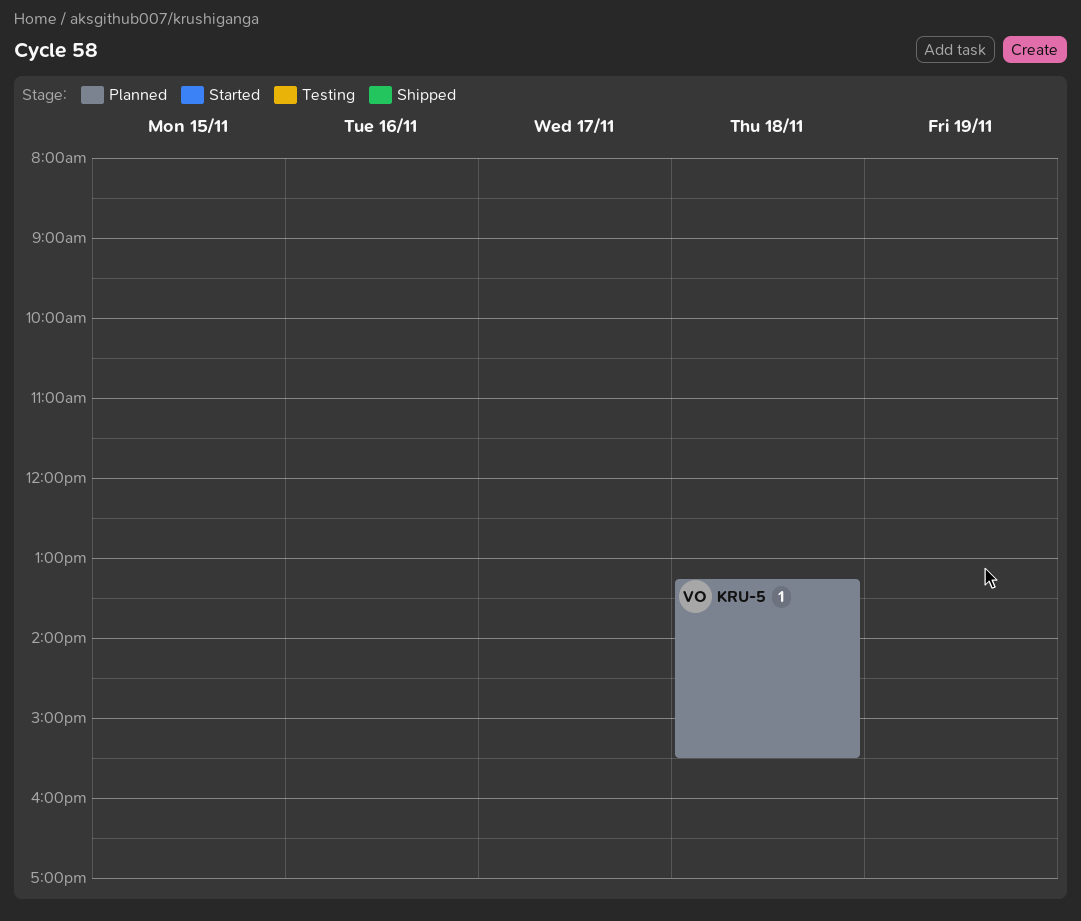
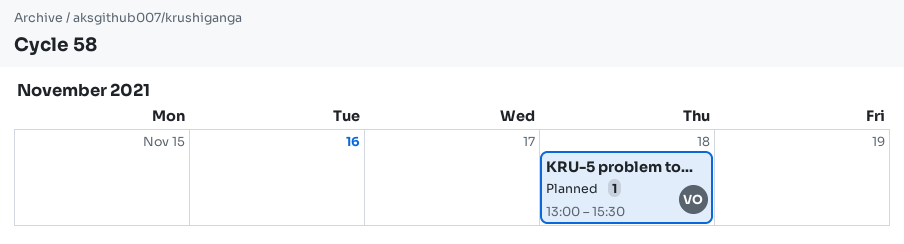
KRU-5, begins: 13:15 -> 13:00

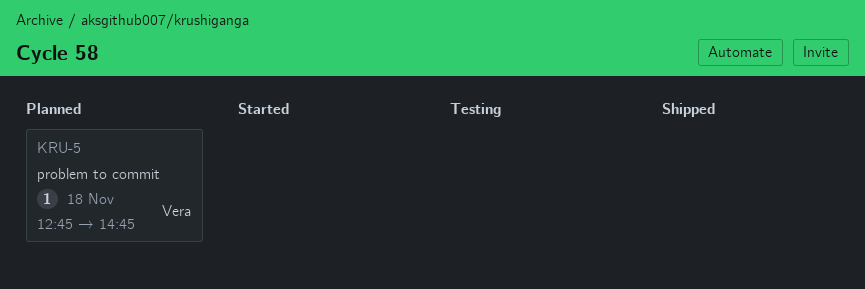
KRU-5, begins: 13:00 -> 12:45
KRU-5, ends: 15:30 -> 14:45

